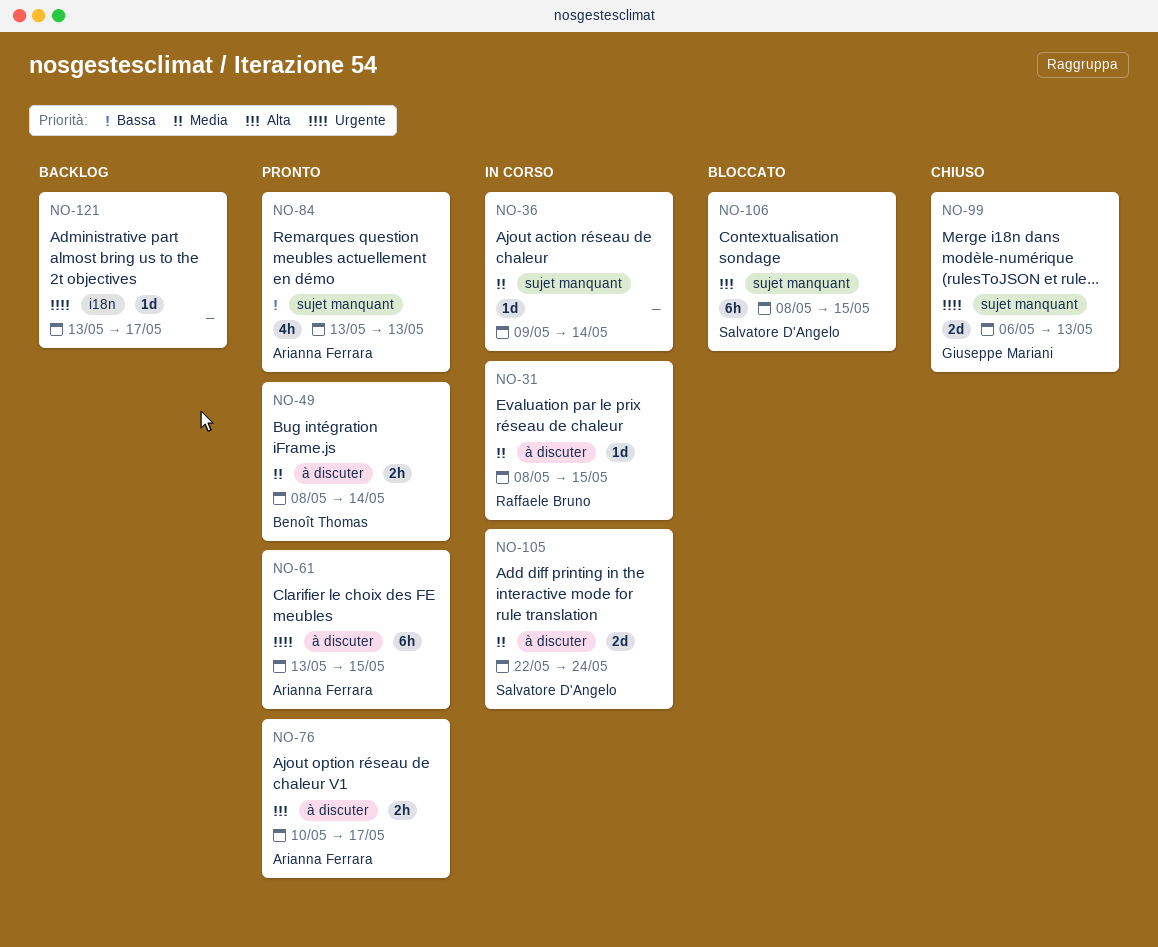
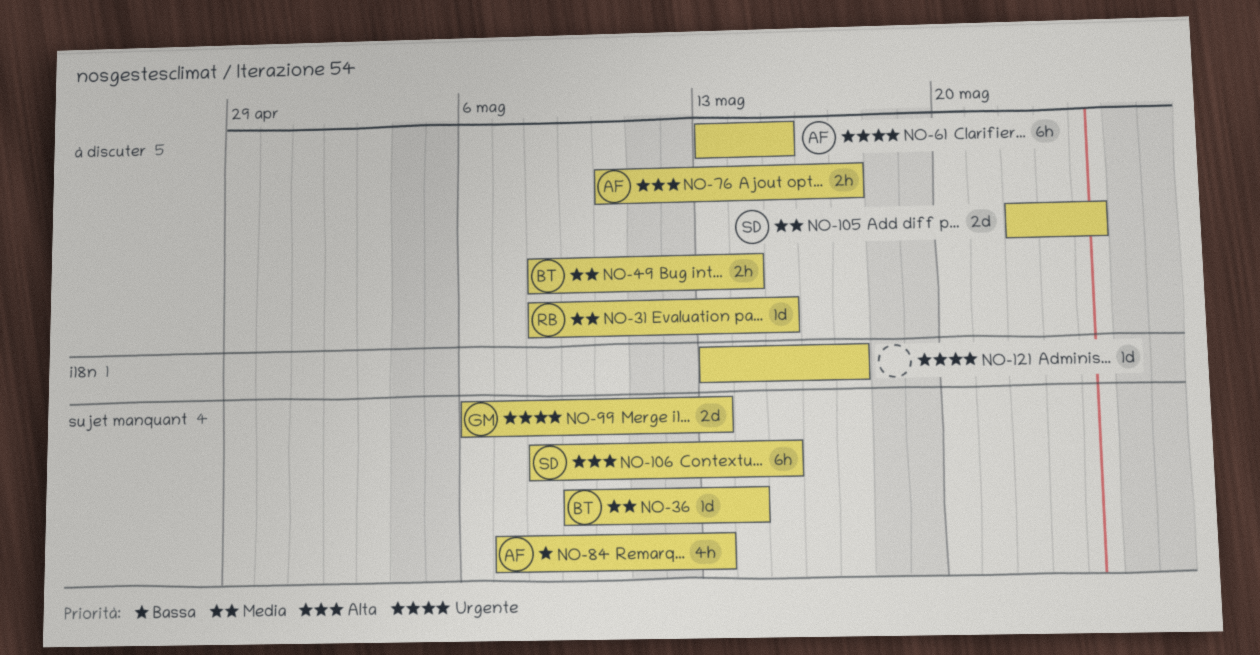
NO-36, owner: none -> Benoît Thomas
NO-84, start: May 13 -> May 7

